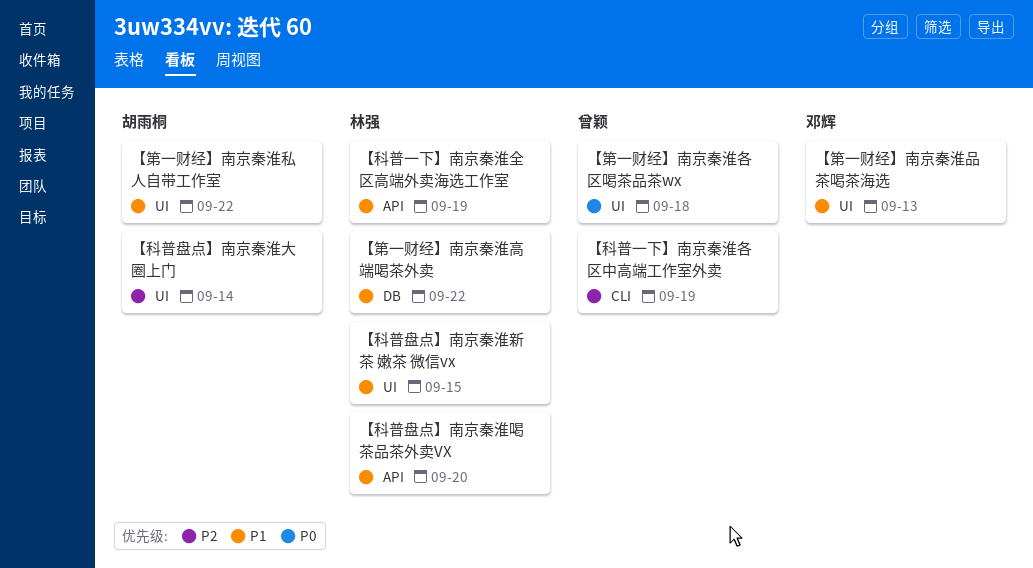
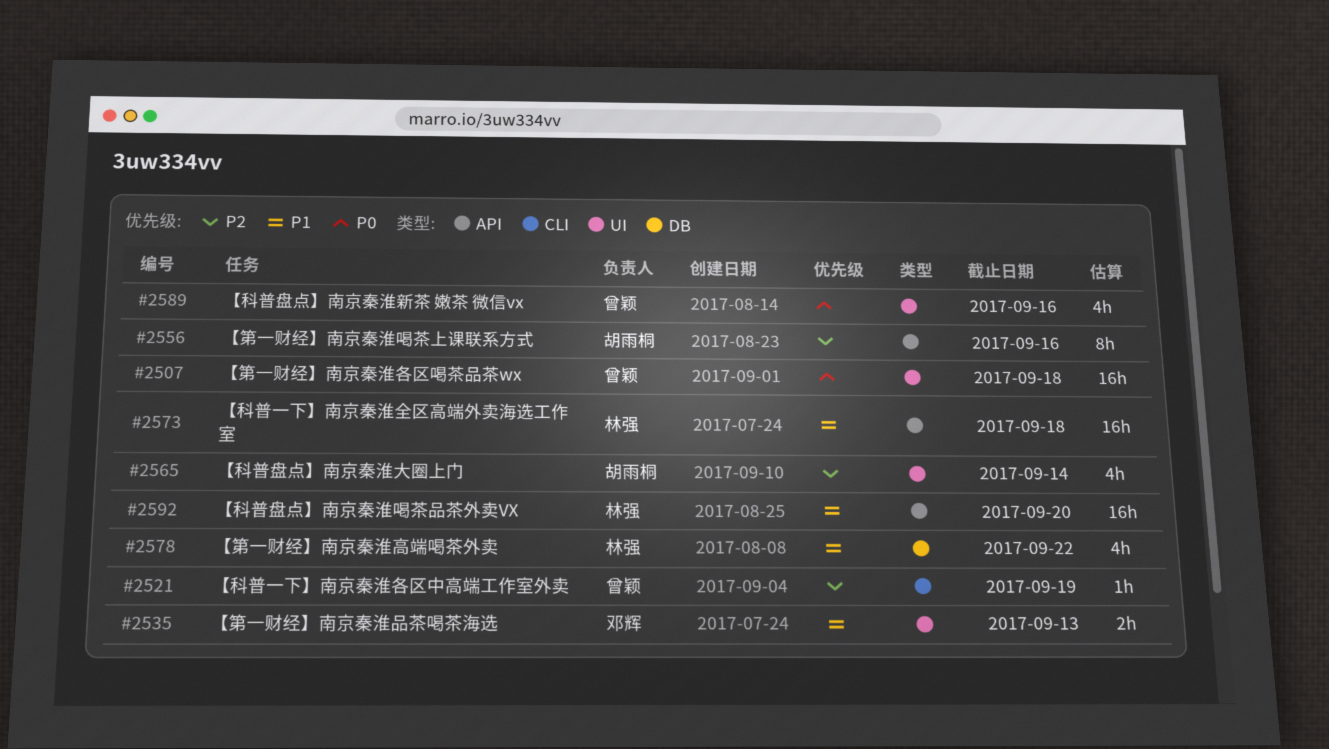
【科普一下】南京秦淮全区高端外卖海选工作室, due: Sep 19 -> Sep 18
【科普盘点】南京秦淮新茶 嫩茶 微信vx, owner: 林强 -> 曾颖
【科普盘点】南京秦淮新茶 嫩茶 微信vx, priority: P1 -> P0
【科普盘点】南京秦淮新茶 嫩茶 微信vx, due: Sep 15 -> Sep 16
【第一财经】南京秦淮喝茶上课联系方式: none -> present
【第一财经】南京秦淮私人自带工作室: present -> none

